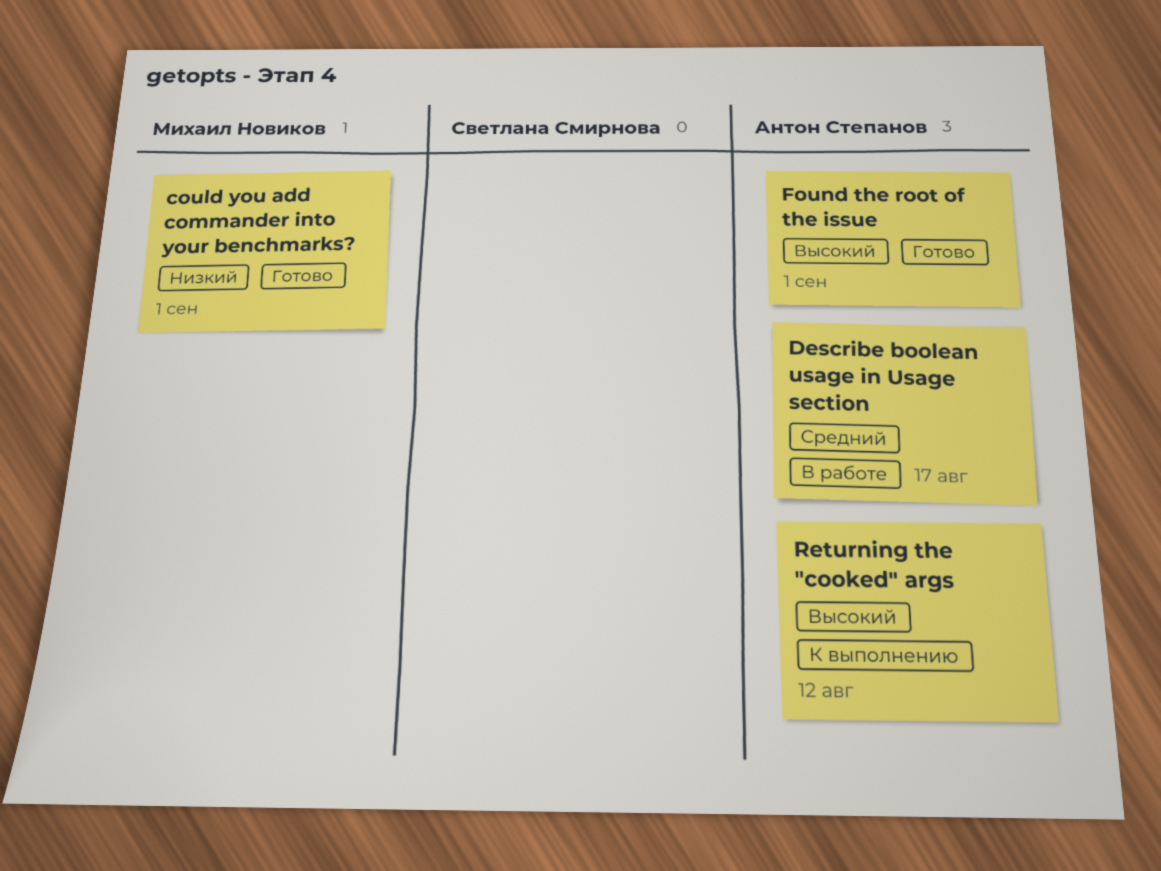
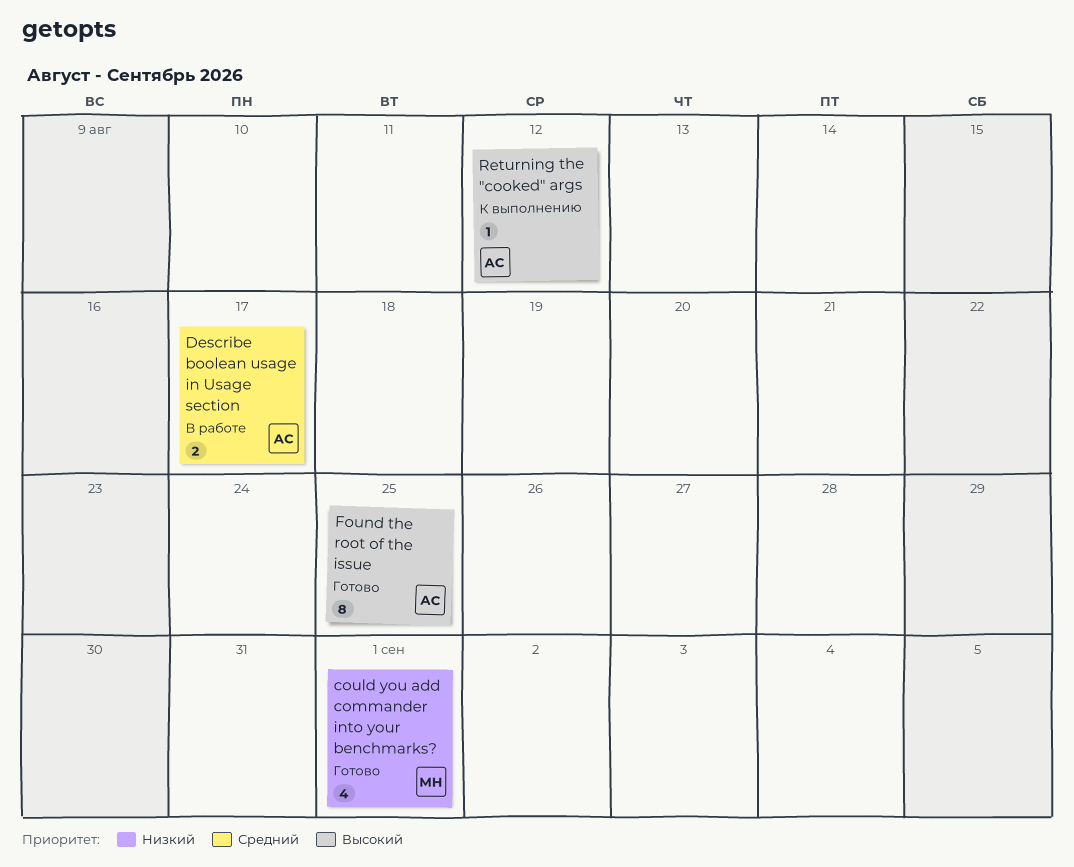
Found the root of the issue, due: Sep 1 -> Aug 25

